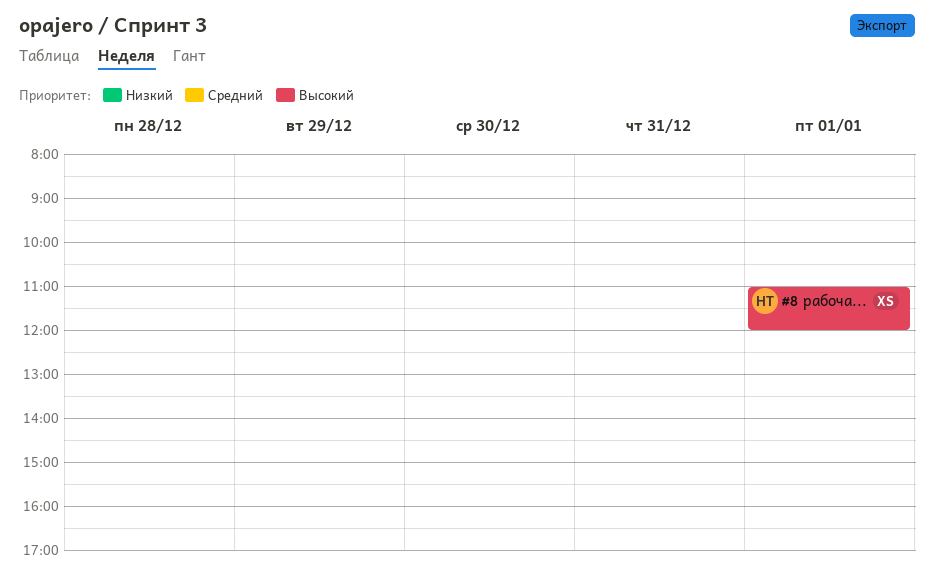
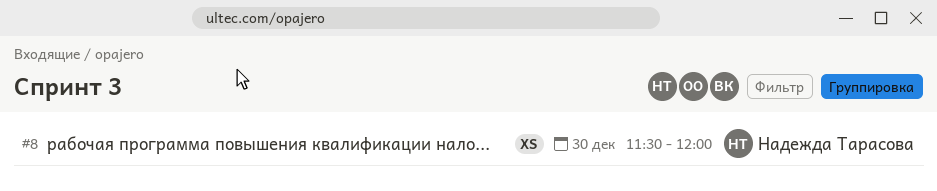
#8, day: Jan 1 -> Dec 30
#8, begins: 11:00 -> 11:30

